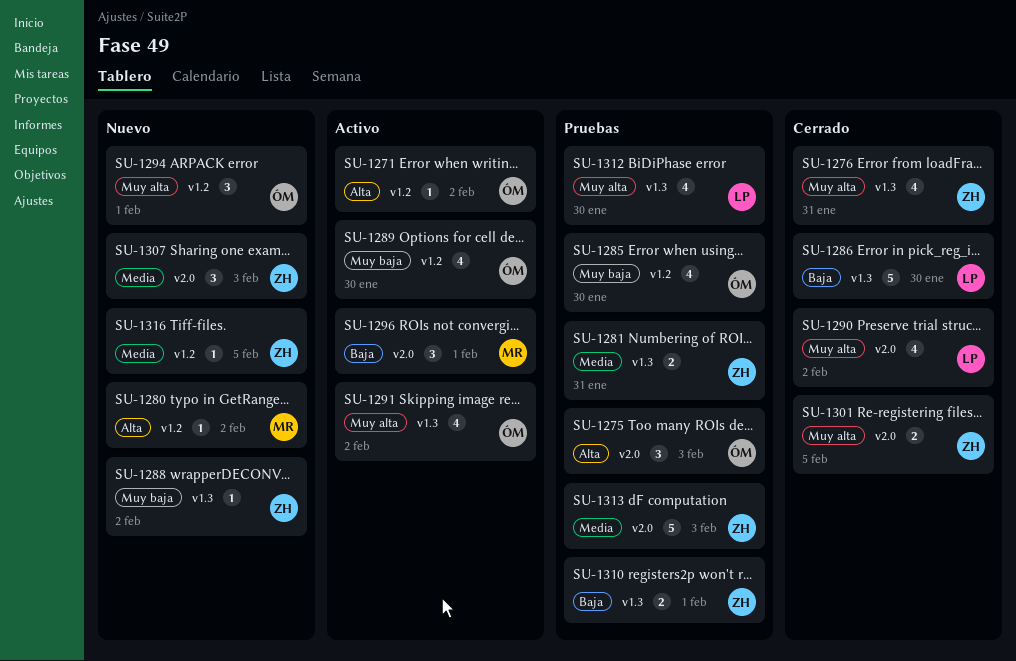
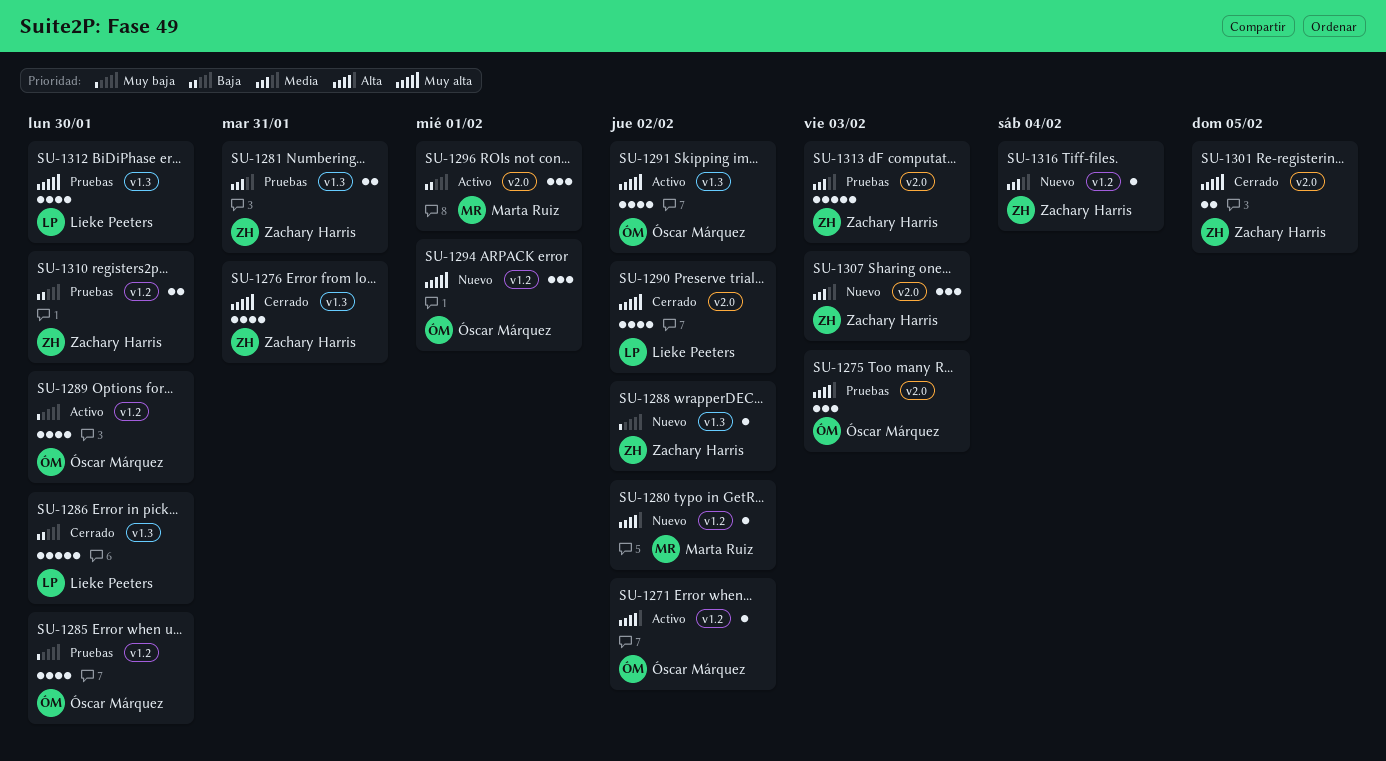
SU-1310, label: v1.3 -> v1.2
SU-1310, due: Feb 1 -> Jan 30
SU-1316, due: Feb 5 -> Feb 4

